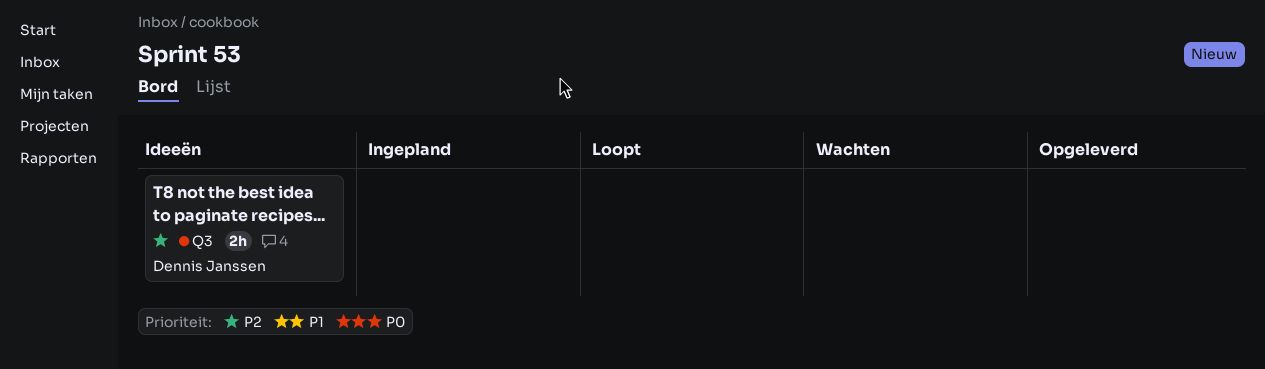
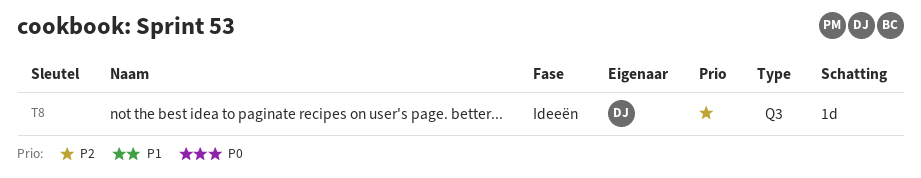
T8, estimate: 2h -> 1d

